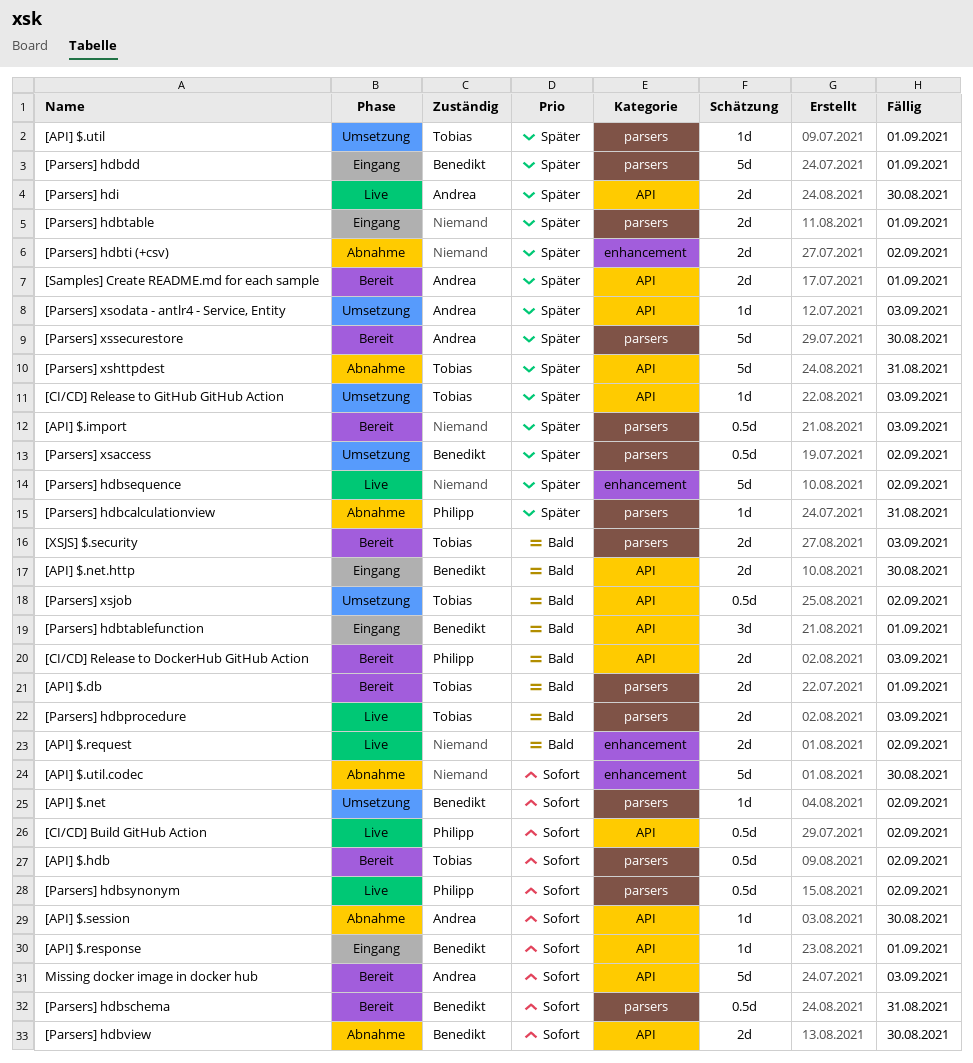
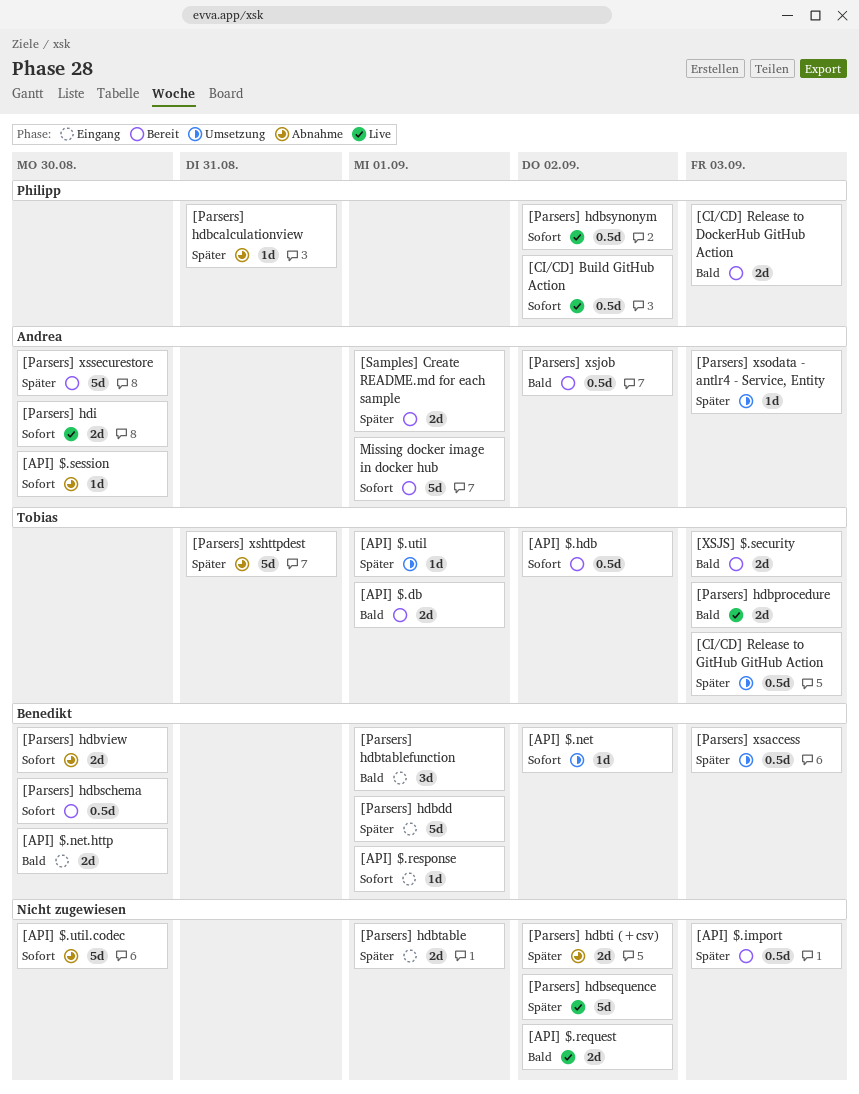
[CI/CD] Release to GitHub GitHub Action, estimate: 1d -> 0.5d
[Parsers] hdbschema, due: Aug 31 -> Aug 30
[Parsers] hdi, priority: Später -> Sofort
[Parsers] xsaccess, due: Sep 2 -> Sep 3
[Parsers] xsjob, status: Umsetzung -> Bereit
[Parsers] xsjob, owner: Tobias -> Andrea
Missing docker image in docker hub, due: Sep 3 -> Sep 1

